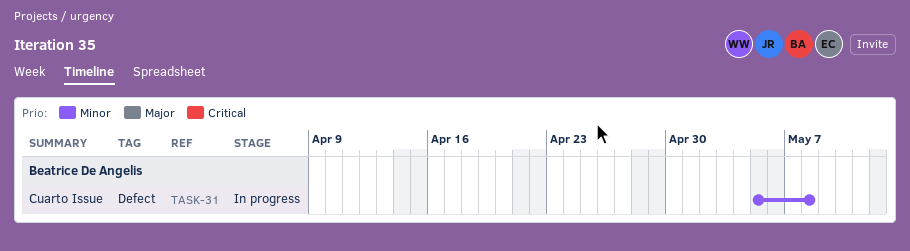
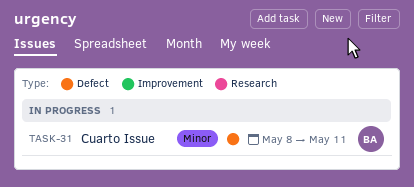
TASK-31, start: May 5 -> May 8
TASK-31, due: May 8 -> May 11

